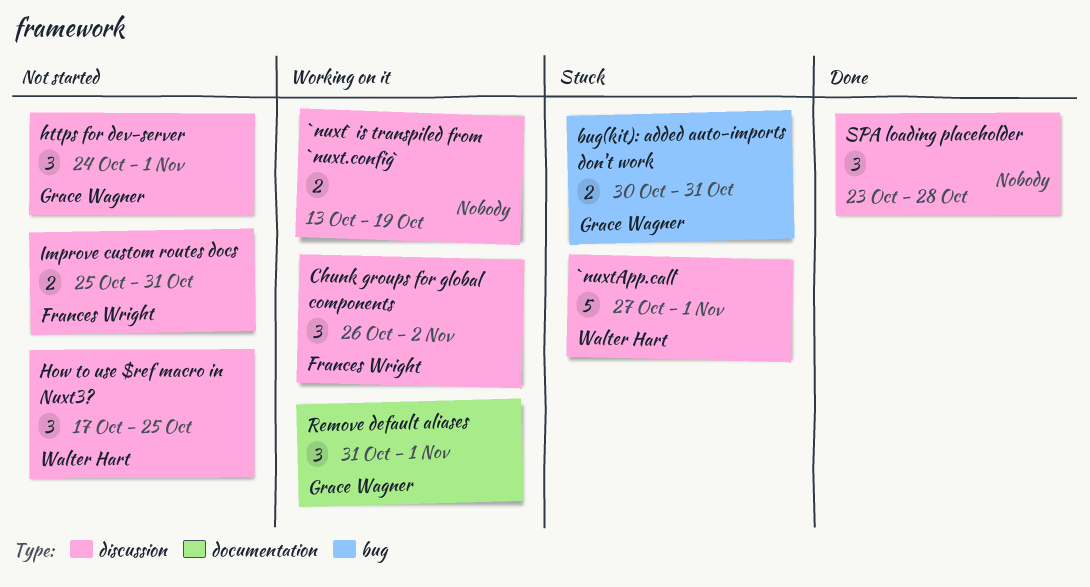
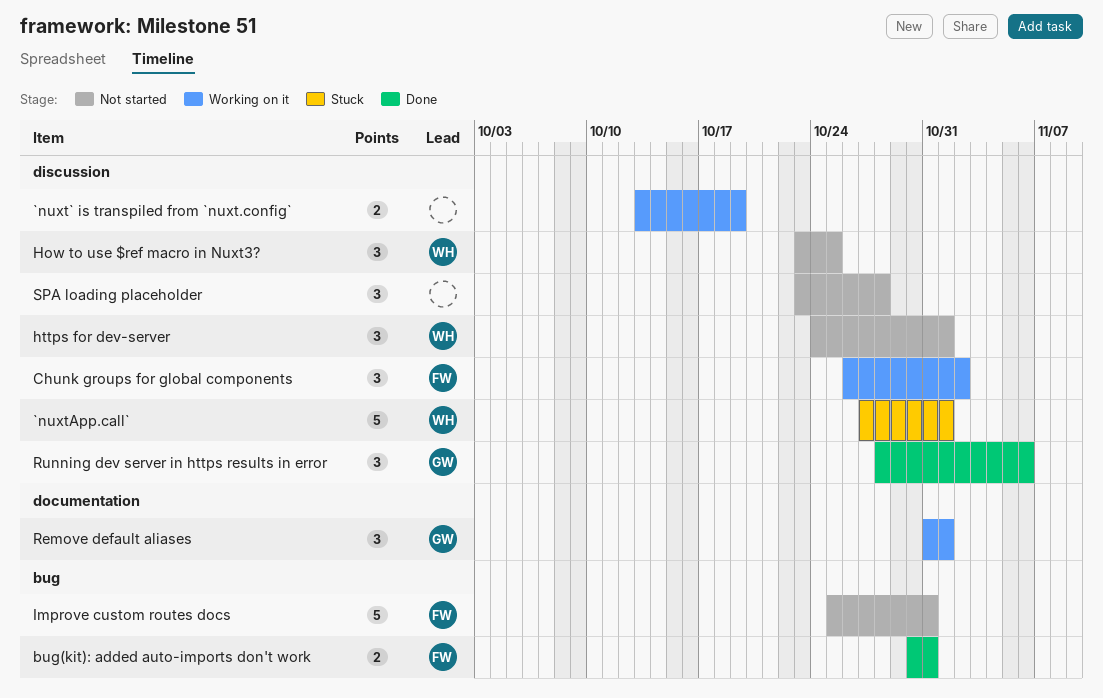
bug(kit): added auto-imports don't work, status: Stuck -> Done
bug(kit): added auto-imports don't work, owner: Grace Wagner -> Frances Wright
How to use $ref macro in Nuxt3?, start: Oct 17 -> Oct 23
https for dev-server, owner: Grace Wagner -> Walter Hart
Improve custom routes docs, label: discussion -> bug
Improve custom routes docs, estimate: 2 -> 5
Running dev server in https results in error: none -> present
SPA loading placeholder, status: Done -> Not started

